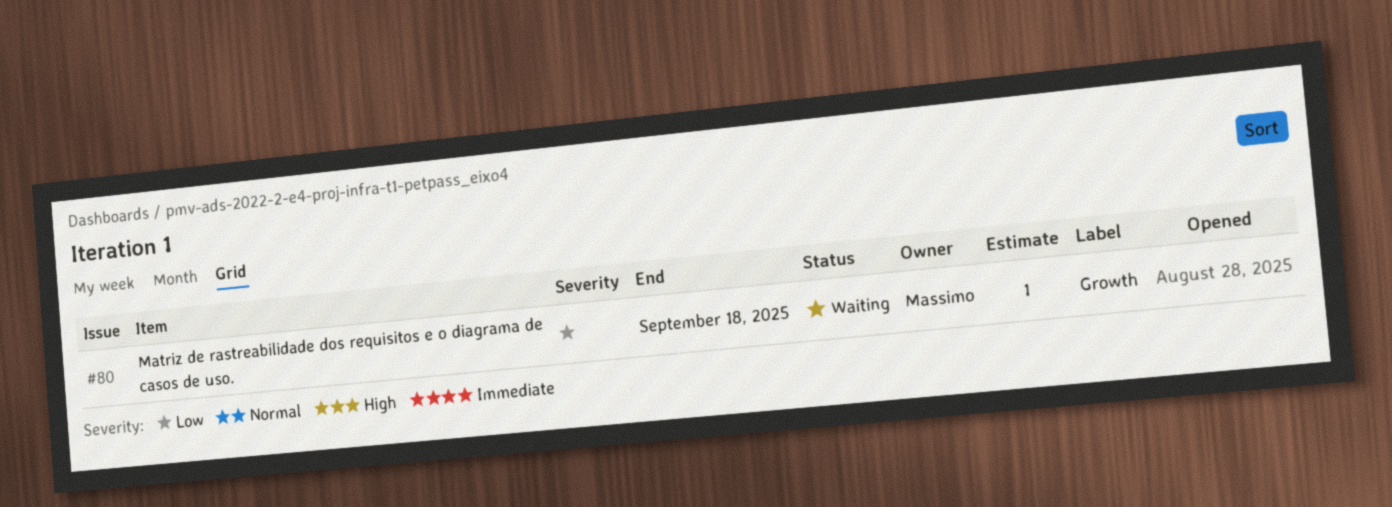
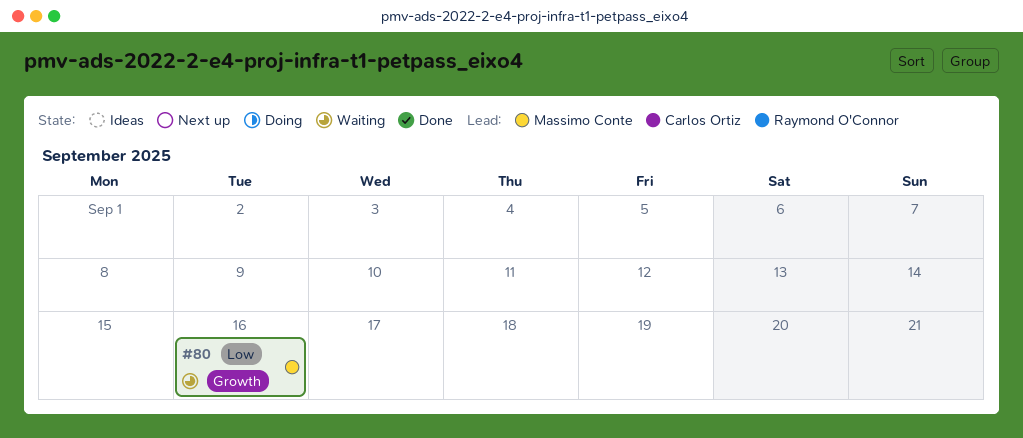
#80, due: Sep 18 -> Sep 16

